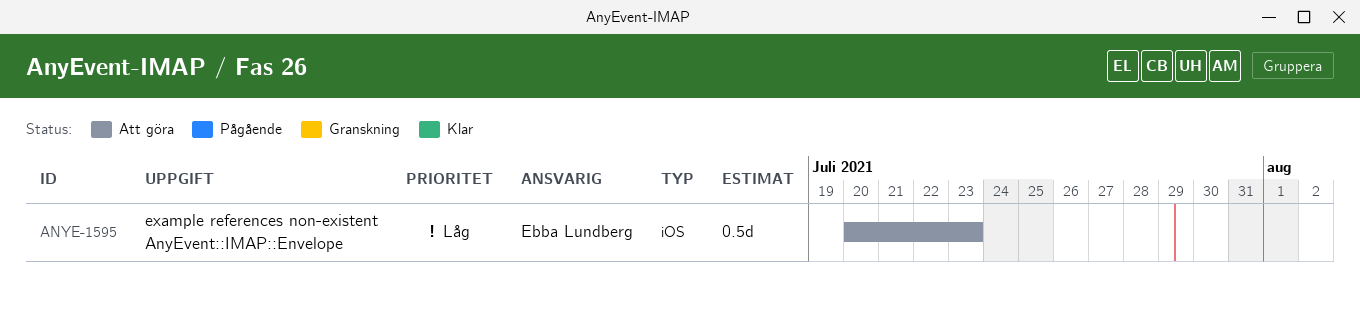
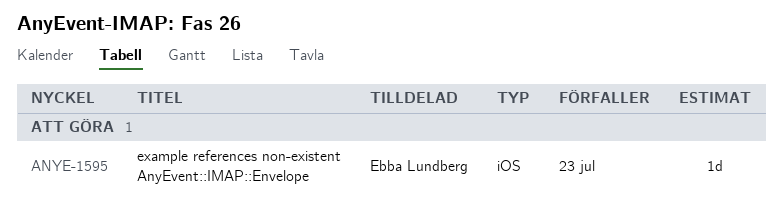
ANYE-1595, estimate: 0.5d -> 1d

